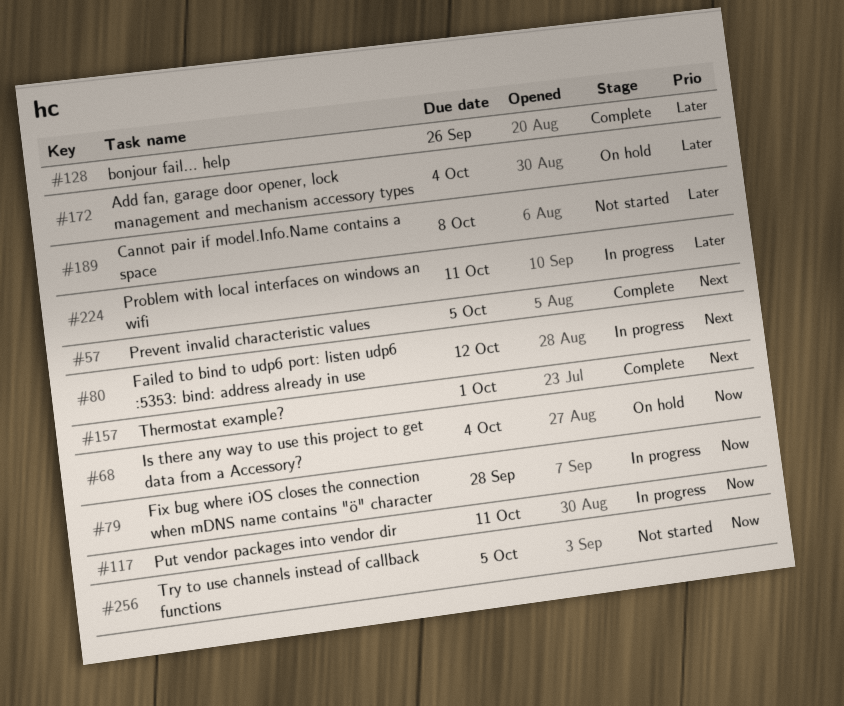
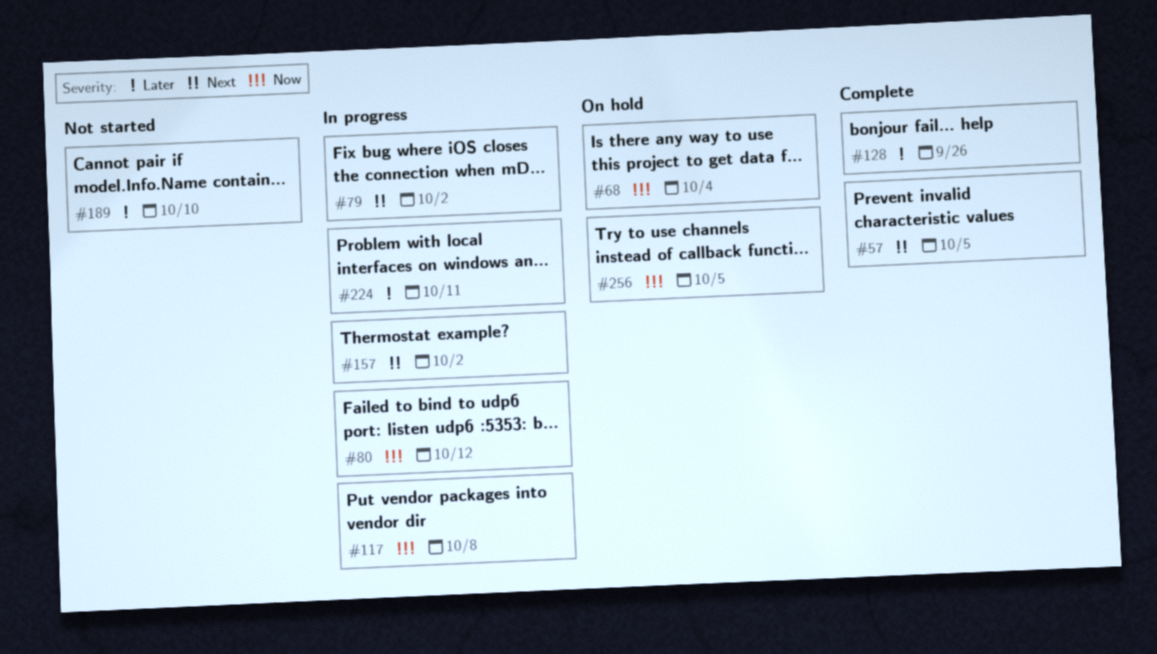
#79, priority: Now -> Next
#79, due: Sep 28 -> Oct 2
#80, priority: Next -> Now
#117, due: Oct 11 -> Oct 8
#157, status: Complete -> In progress
#157, due: Oct 1 -> Oct 2
#172: present -> none
#189, due: Oct 8 -> Oct 10
#256, status: Not started -> On hold

